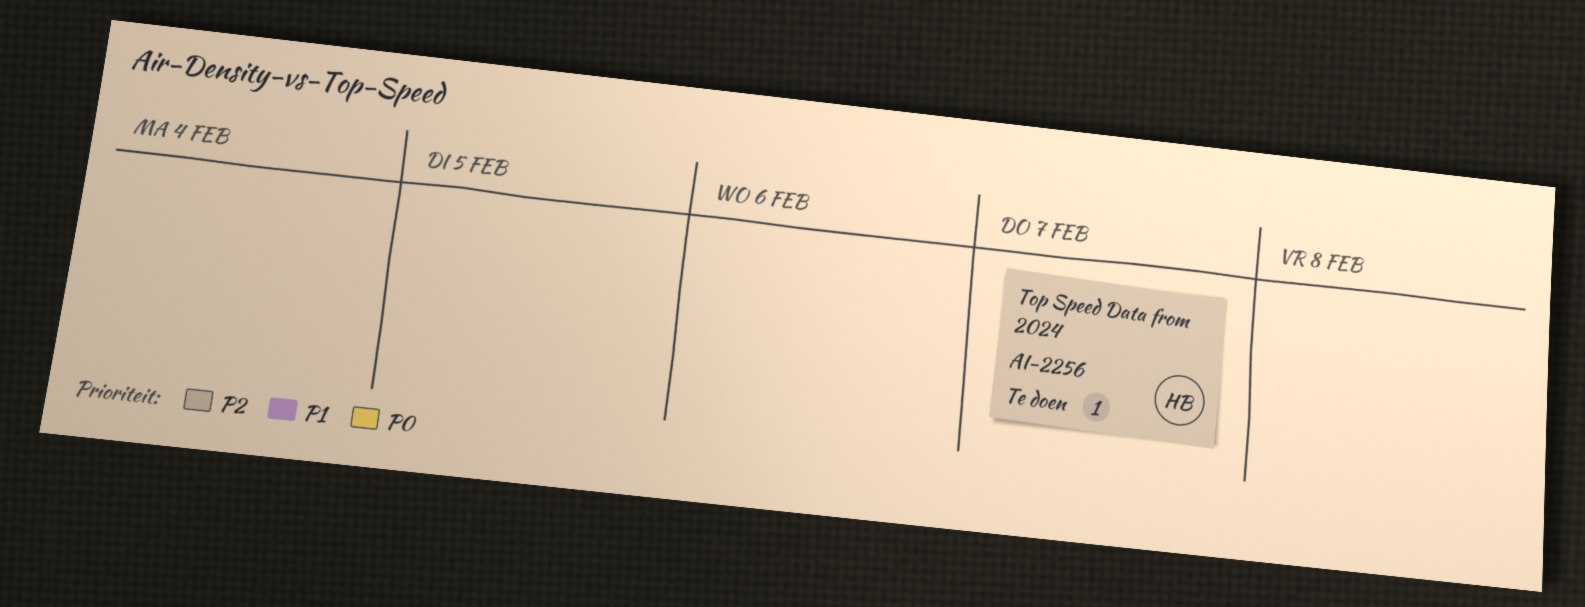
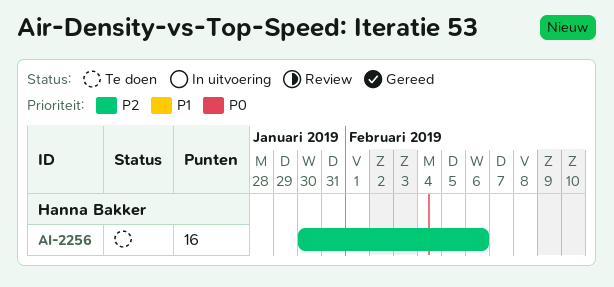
AI-2256, estimate: 1 -> 16
AI-2256, due: Feb 7 -> Feb 6

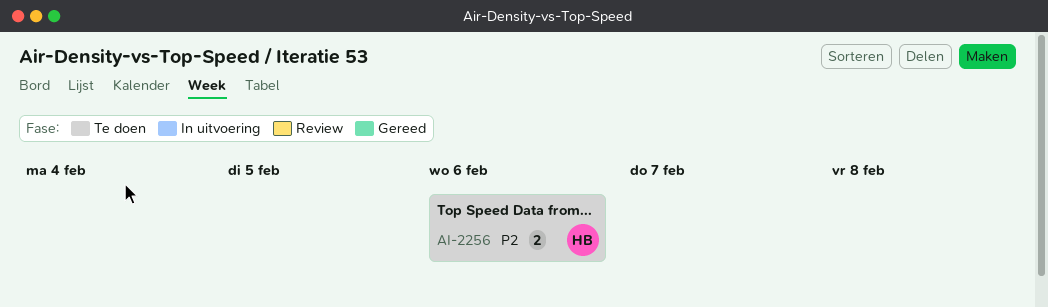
AI-2256, estimate: 16 -> 2

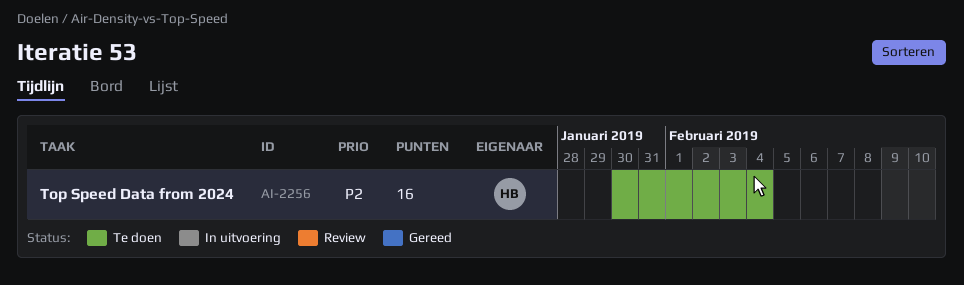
AI-2256, estimate: 2 -> 16
AI-2256, due: Feb 6 -> Feb 4

